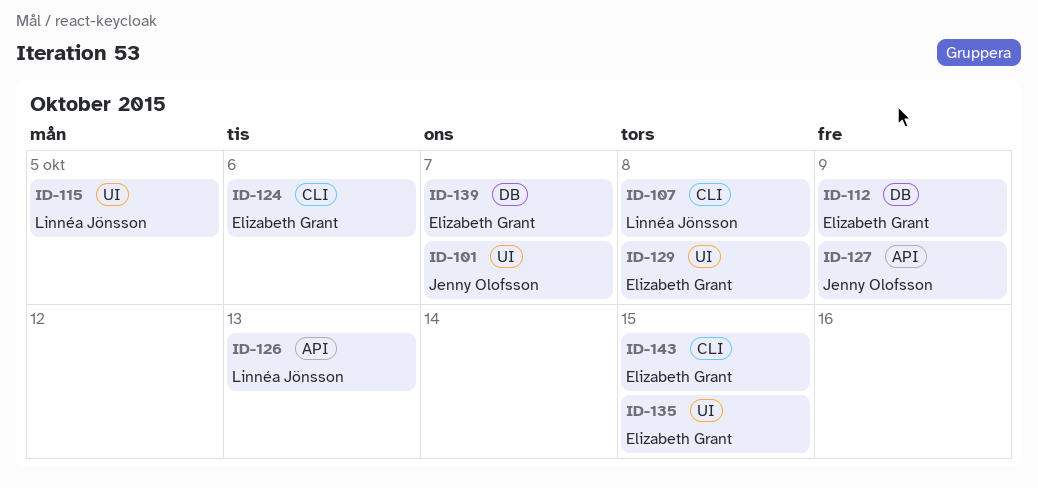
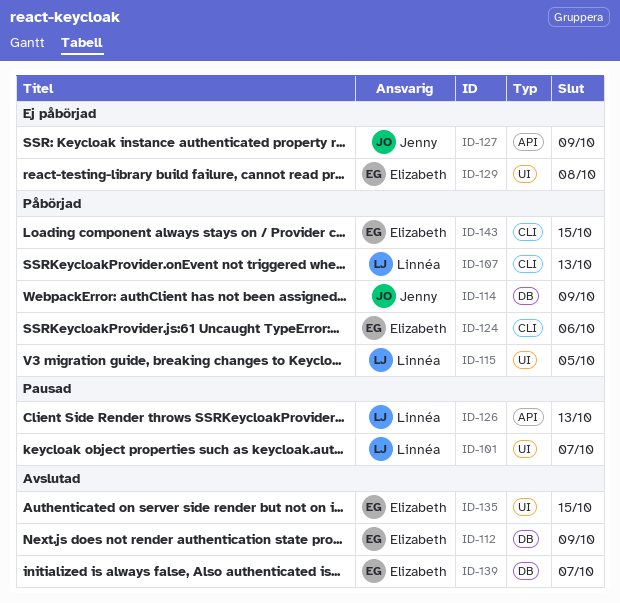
ID-101, owner: Jenny Olofsson -> Linnéa Jönsson
ID-107, due: Oct 8 -> Oct 13
ID-114: none -> present

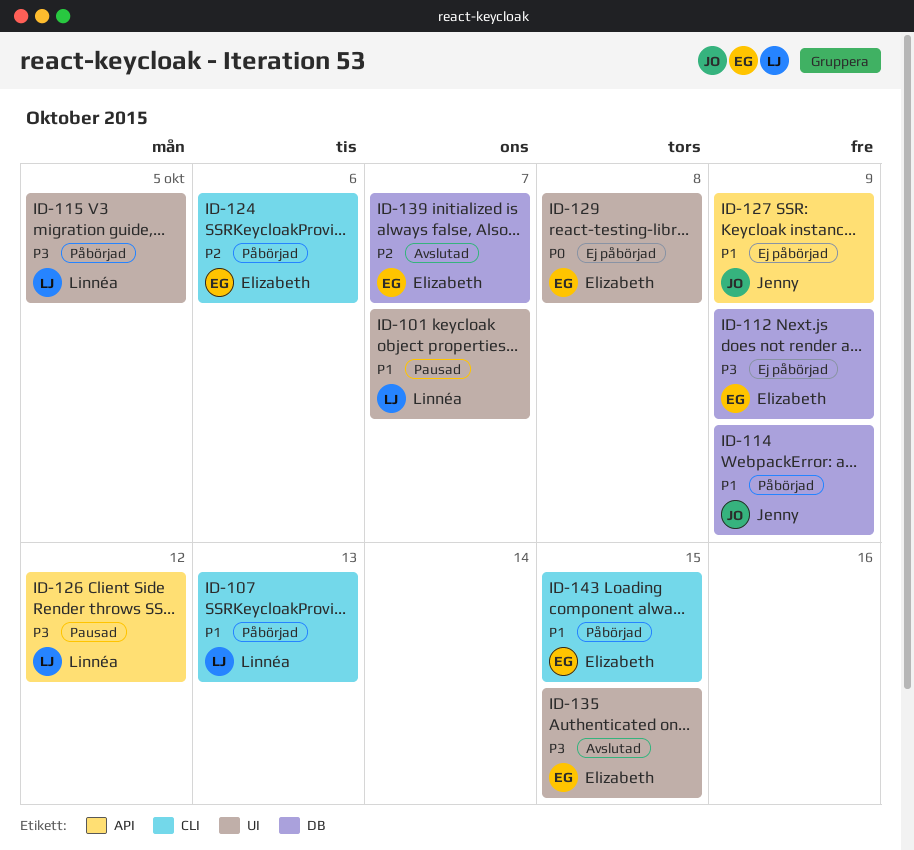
ID-112, status: Avslutad -> Ej påbörjad
ID-126, due: Oct 13 -> Oct 12

